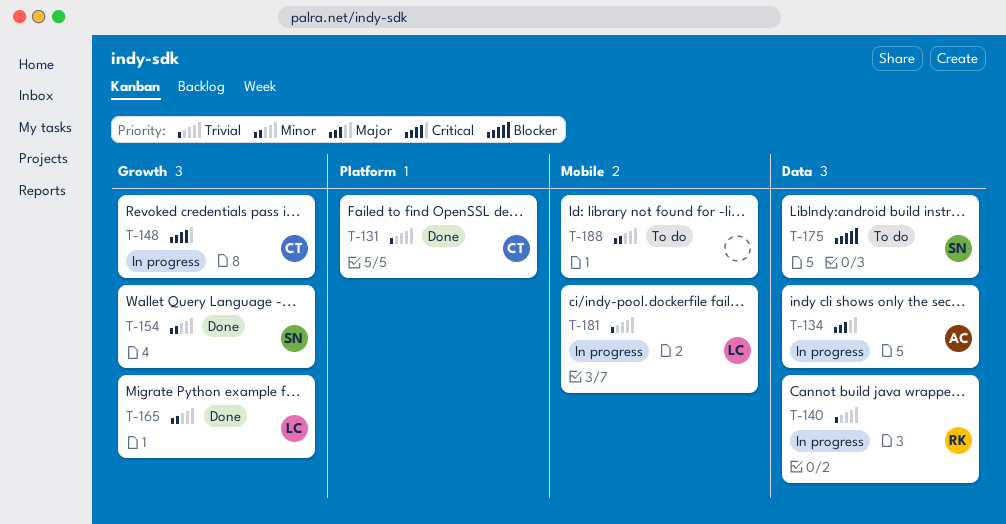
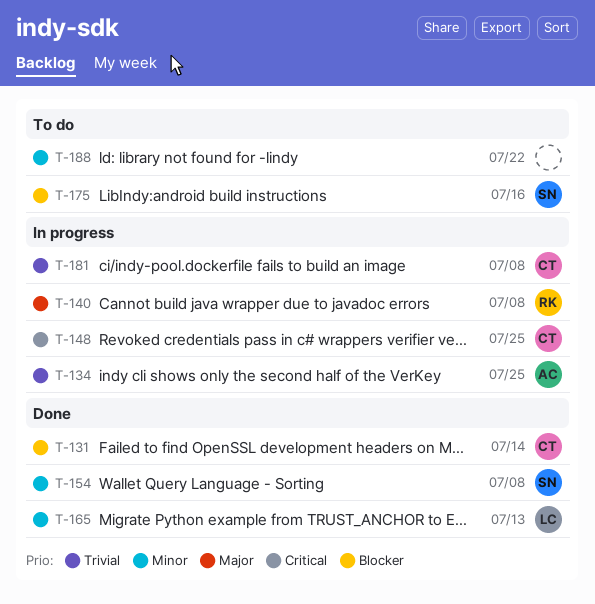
T-131, priority: Trivial -> Blocker
T-134, priority: Major -> Trivial
T-140, priority: Trivial -> Major
T-181, owner: LC -> CT

